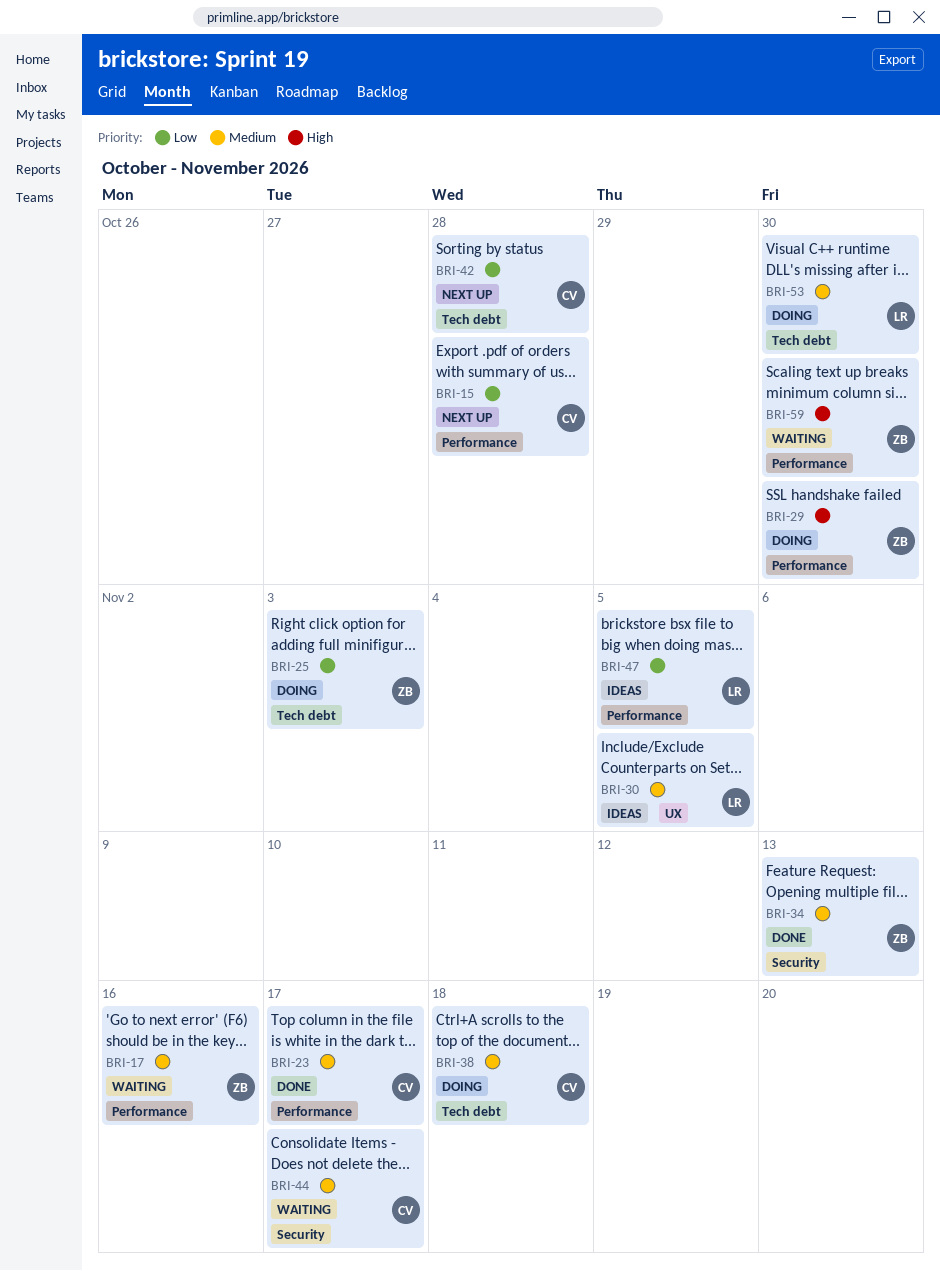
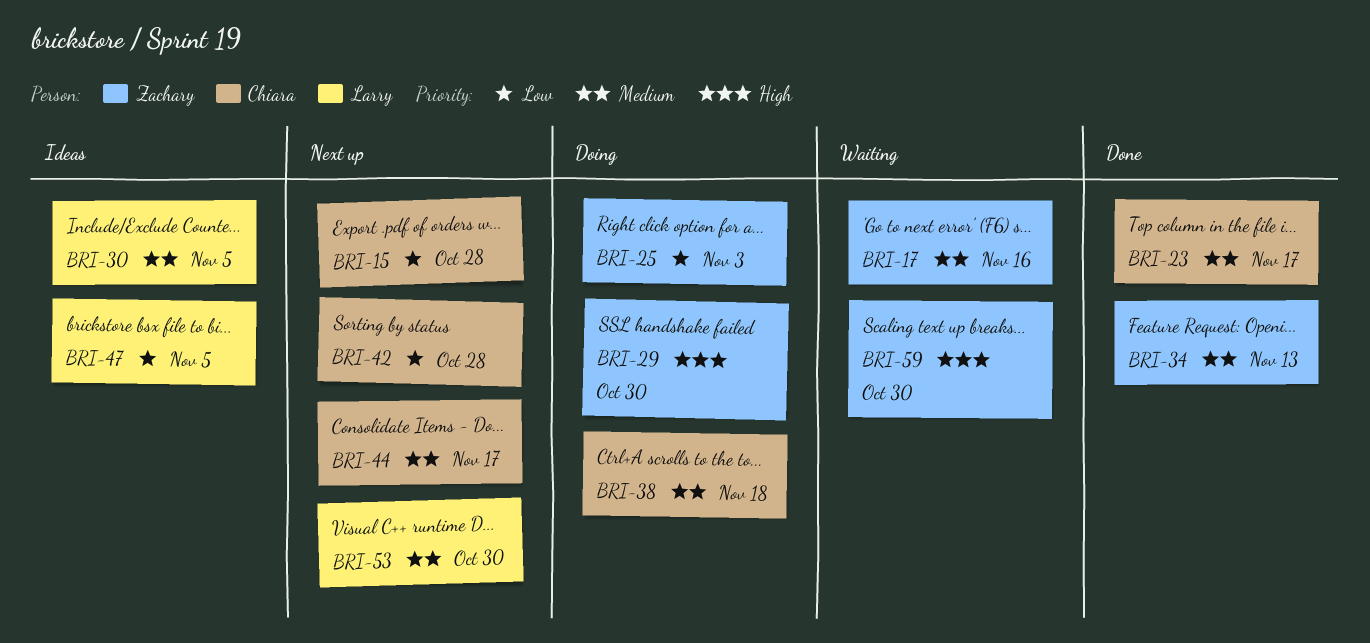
BRI-44, status: Waiting -> Next up
BRI-53, status: Doing -> Next up

